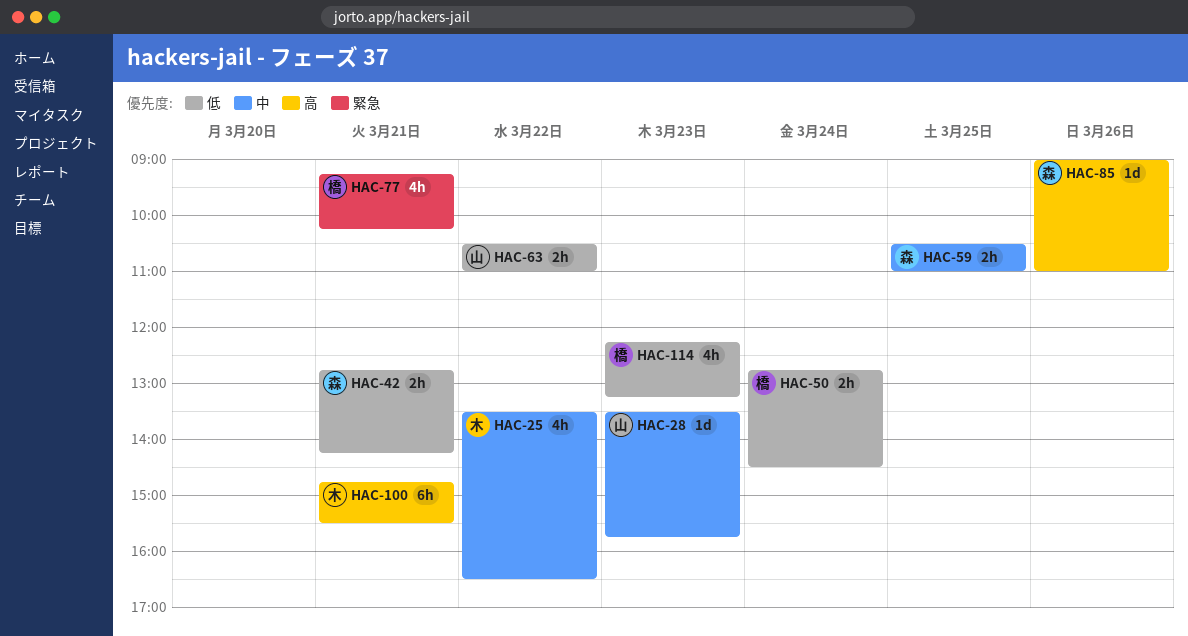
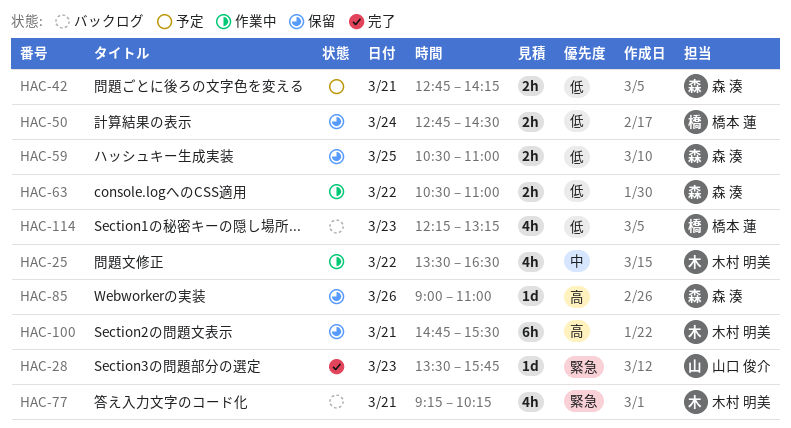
HAC-28, priority: 中 -> 緊急
HAC-59, priority: 中 -> 低
HAC-63, owner: 山口 俊介 -> 森 湊
HAC-77, owner: 橋本 蓮 -> 木村 明美

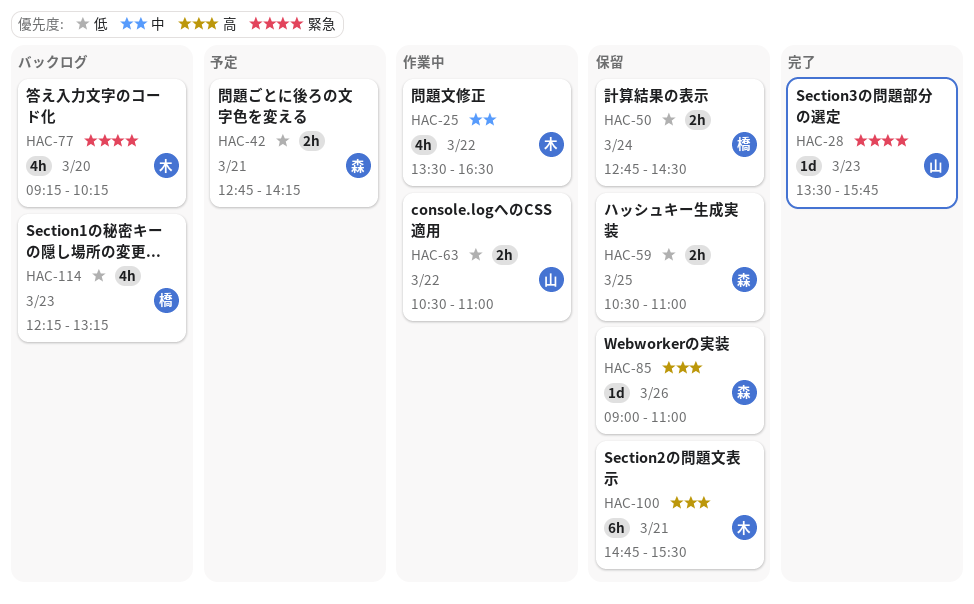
HAC-63, owner: 森 湊 -> 山口 俊介
HAC-77, day: Mar 21 -> Mar 20

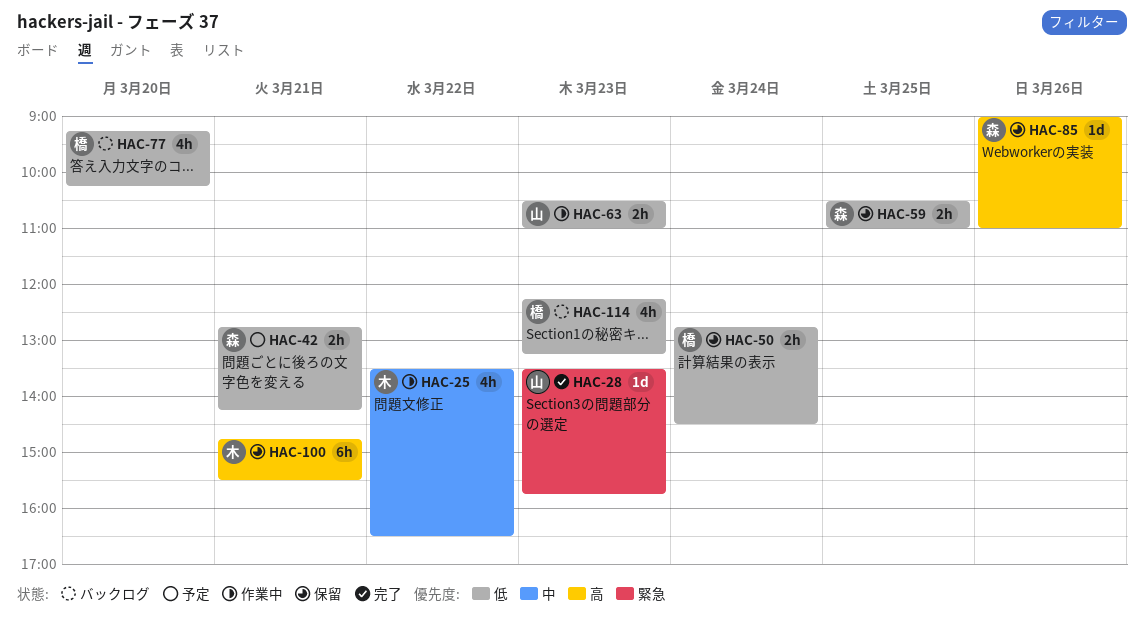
HAC-63, day: Mar 22 -> Mar 23
HAC-77, owner: 木 -> 橋
HAC-77, priority: 緊急 -> 低

